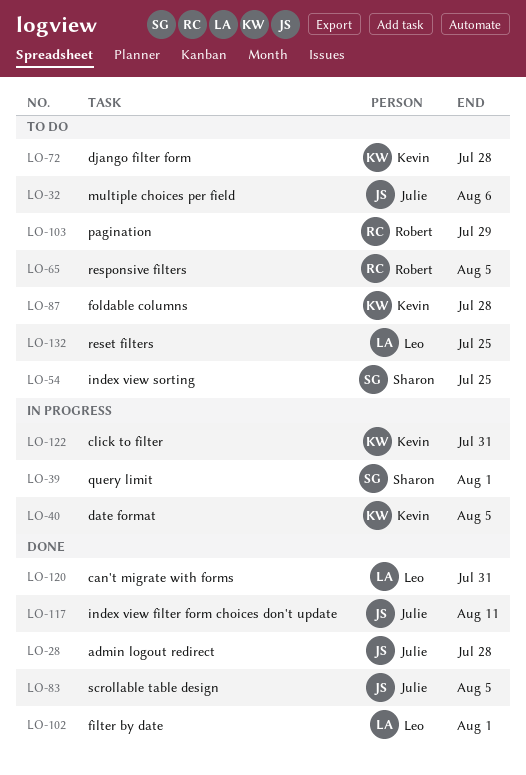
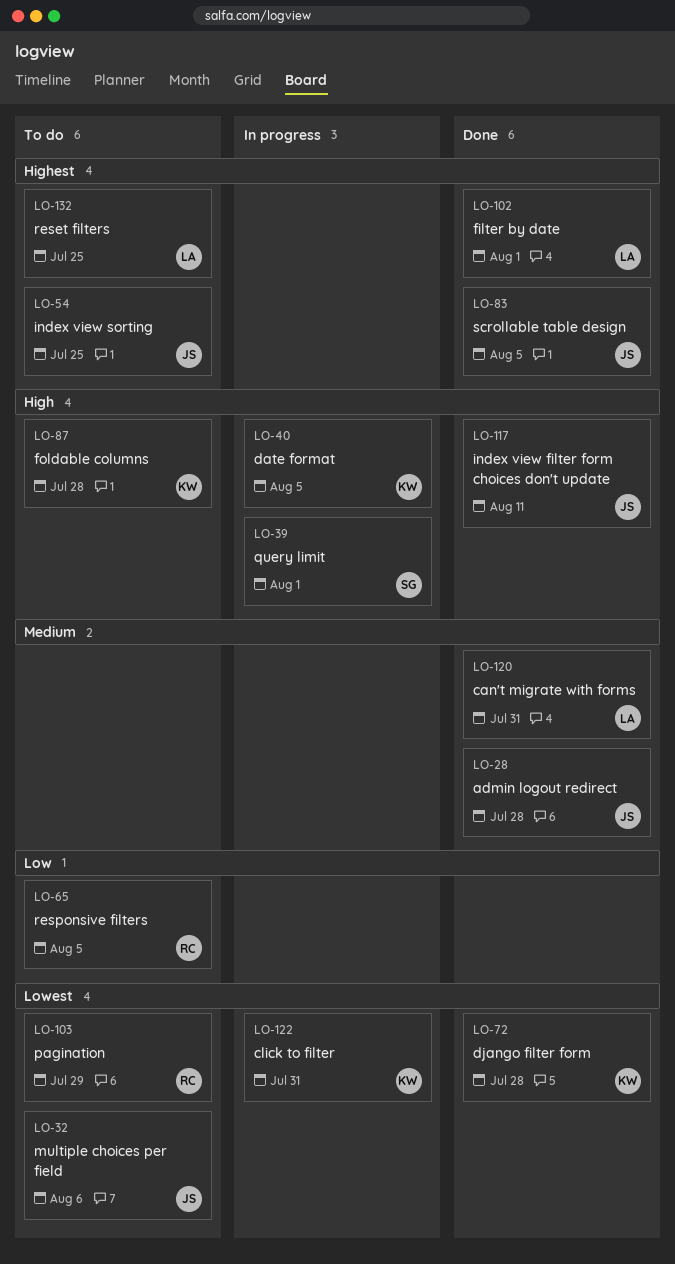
LO-54, owner: Sharon -> Julie
LO-72, status: To do -> Done

